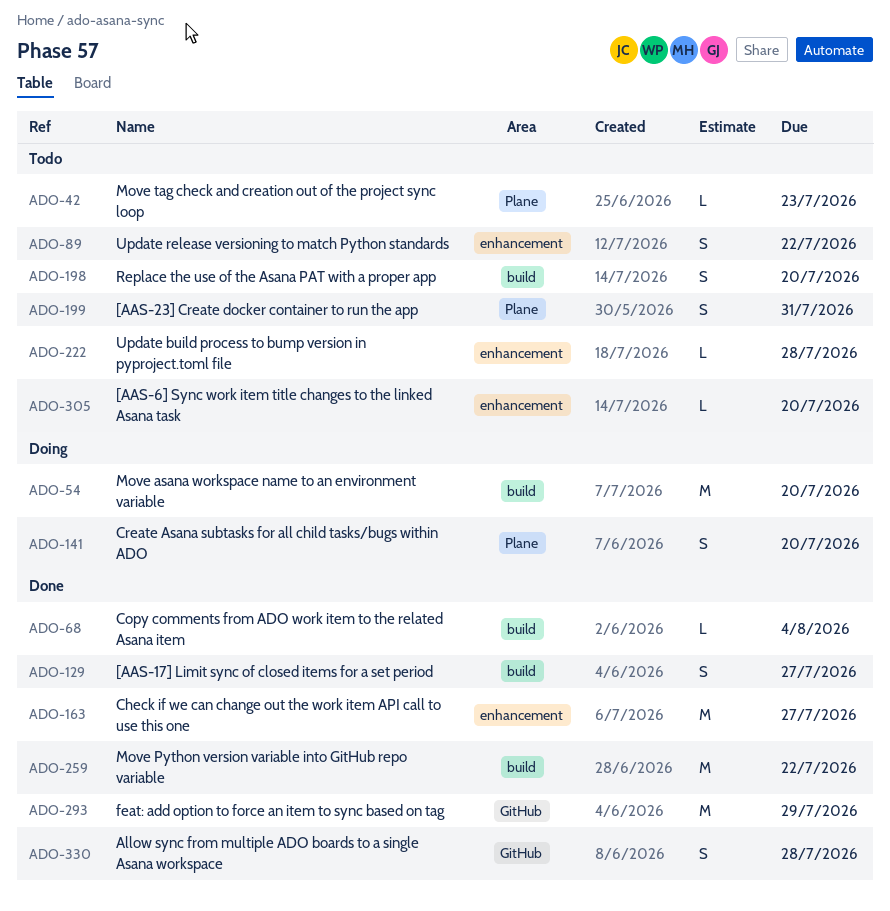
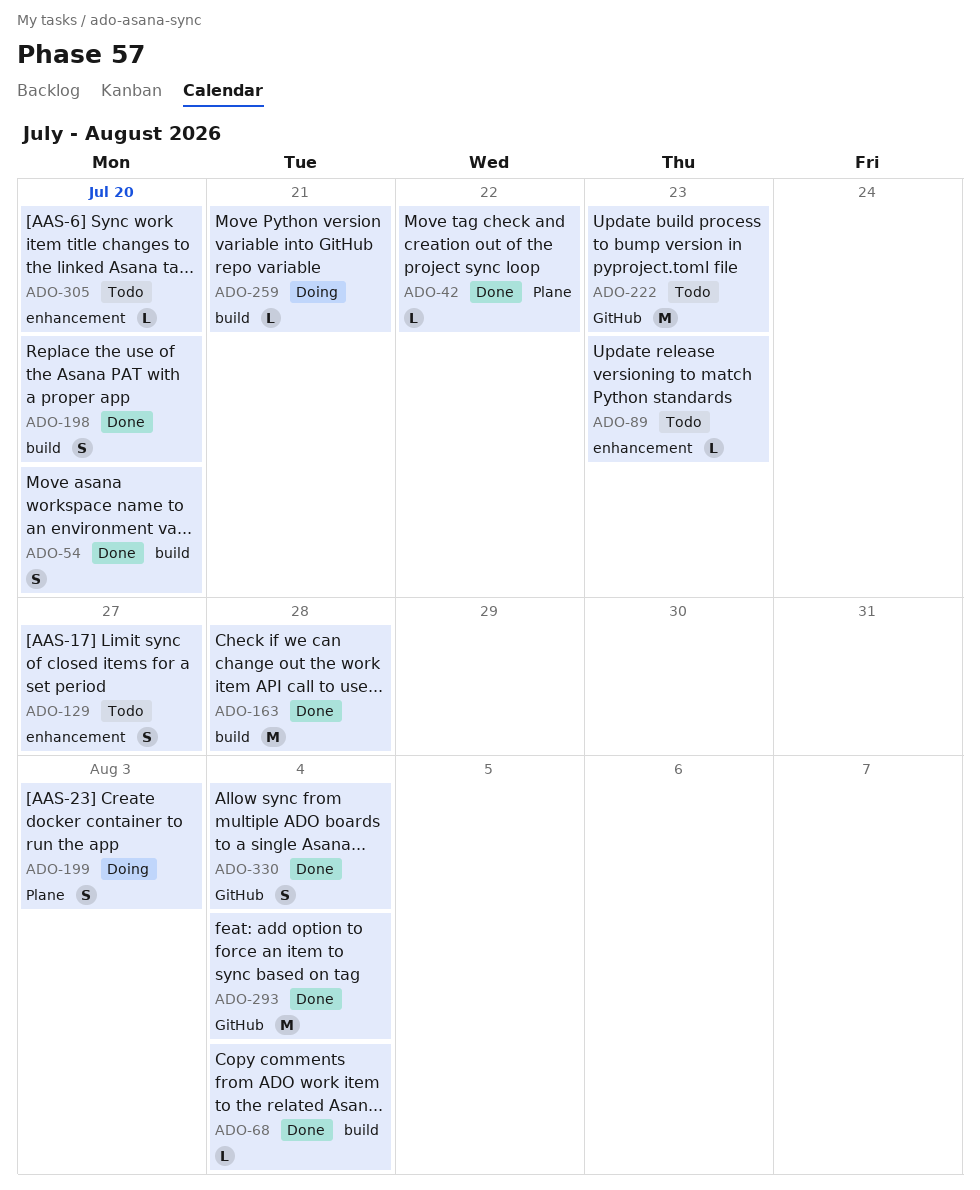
ADO-42, status: Todo -> Done
ADO-42, due: Jul 23 -> Jul 22
ADO-54, status: Doing -> Done
ADO-54, estimate: M -> S
ADO-89, estimate: S -> L
ADO-89, due: Jul 22 -> Jul 23
ADO-129, status: Done -> Todo
ADO-129, label: build -> enhancement
ADO-141: present -> none
ADO-163, label: enhancement -> build
ADO-163, due: Jul 27 -> Jul 28
ADO-198, status: Todo -> Done
ADO-199, status: Todo -> Doing
ADO-199, due: Jul 31 -> Aug 3
ADO-222, label: enhancement -> GitHub
ADO-222, estimate: L -> M
ADO-222, due: Jul 28 -> Jul 23
ADO-259, status: Done -> Doing
ADO-259, estimate: M -> L
ADO-259, due: Jul 22 -> Jul 21
ADO-293, due: Jul 29 -> Aug 4
ADO-330, due: Jul 28 -> Aug 4

